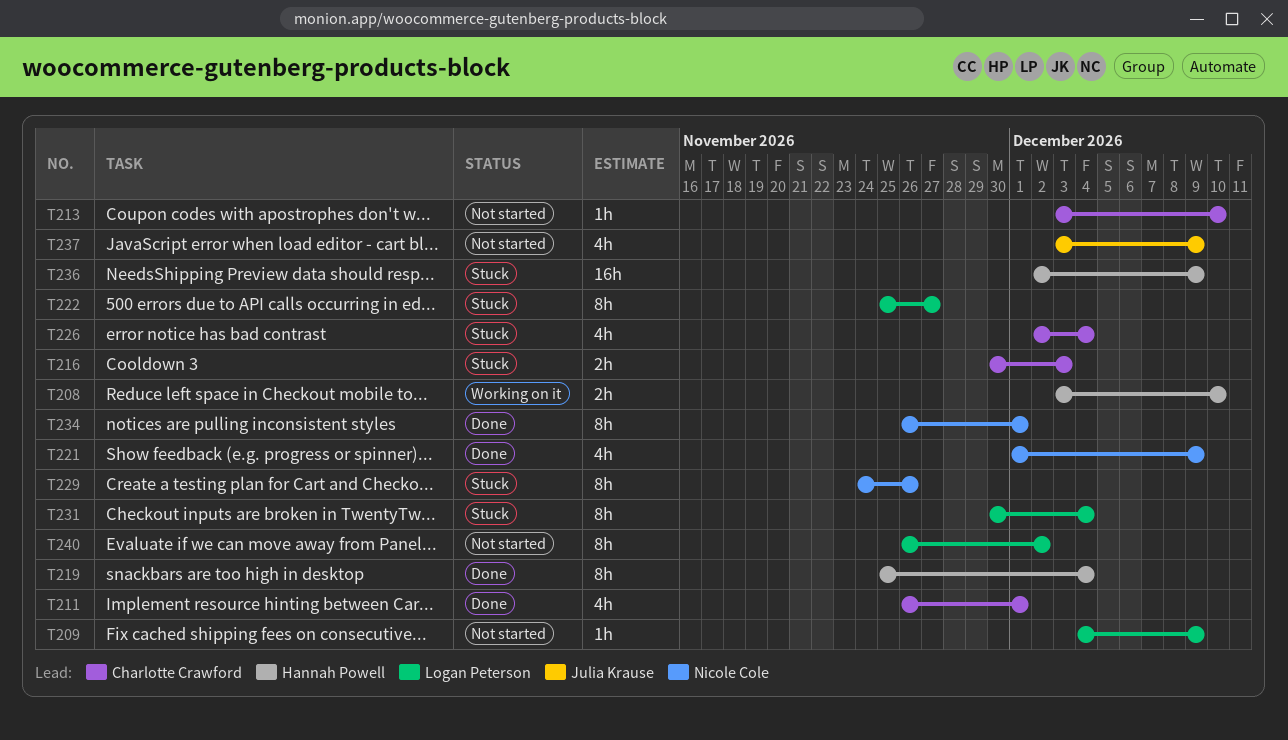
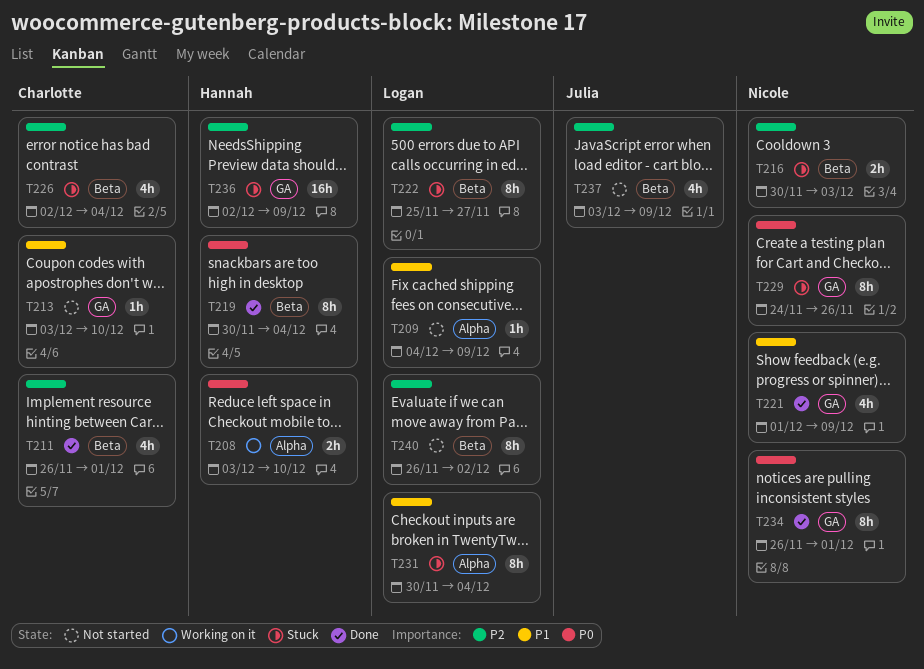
T216, owner: Charlotte Crawford -> Nicole Cole
T219, start: Nov 25 -> Nov 30

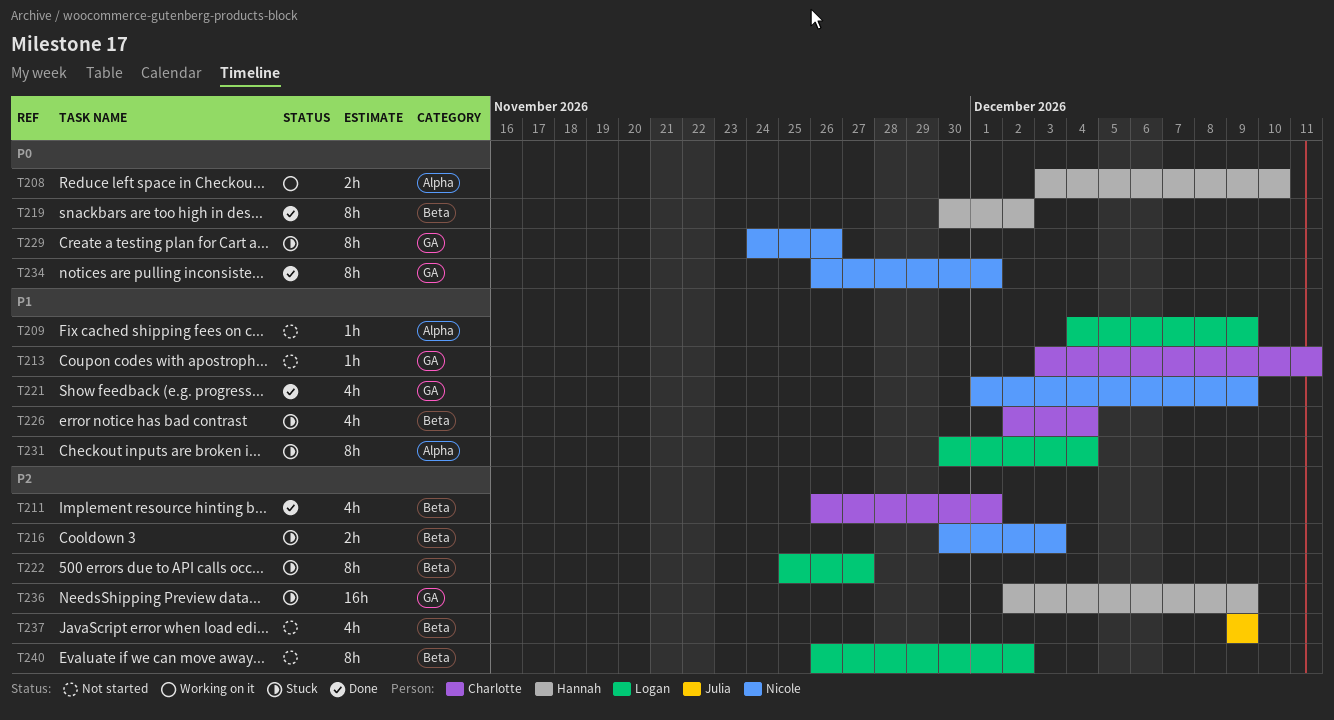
T213, due: Dec 10 -> Dec 11
T219, due: Dec 4 -> Dec 2
T226, priority: P2 -> P1
T237, start: Dec 3 -> Dec 9

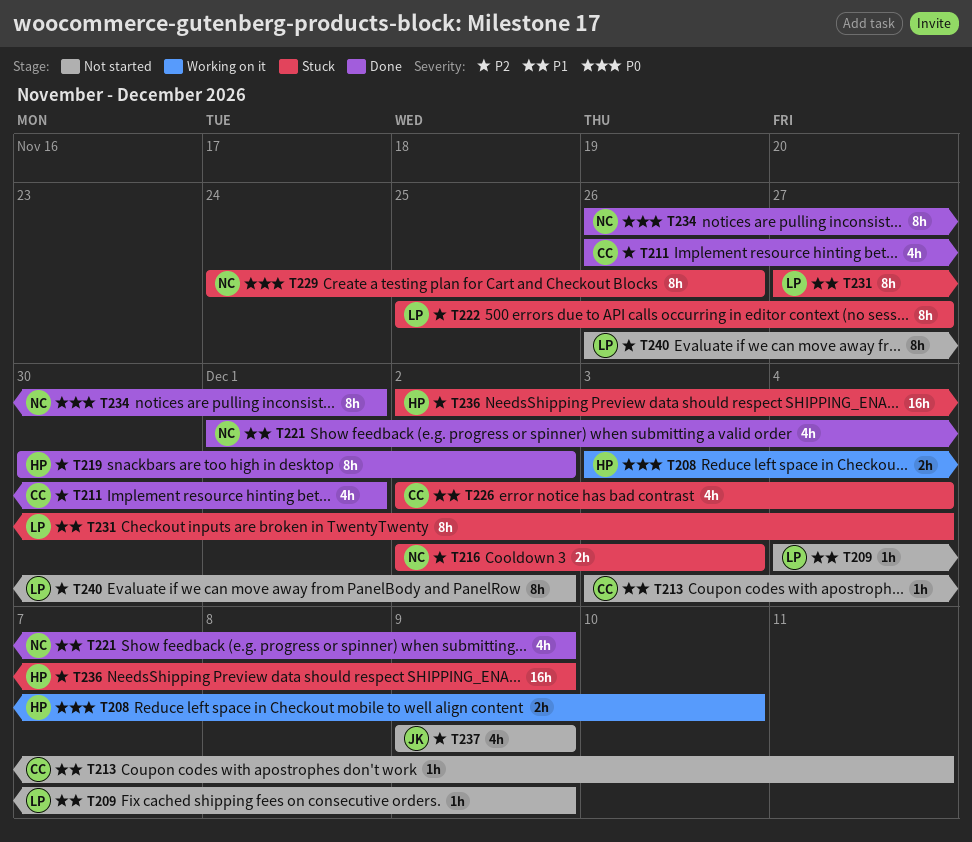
T216, start: Nov 30 -> Dec 2
T219, priority: P0 -> P2
T231, start: Nov 30 -> Nov 27

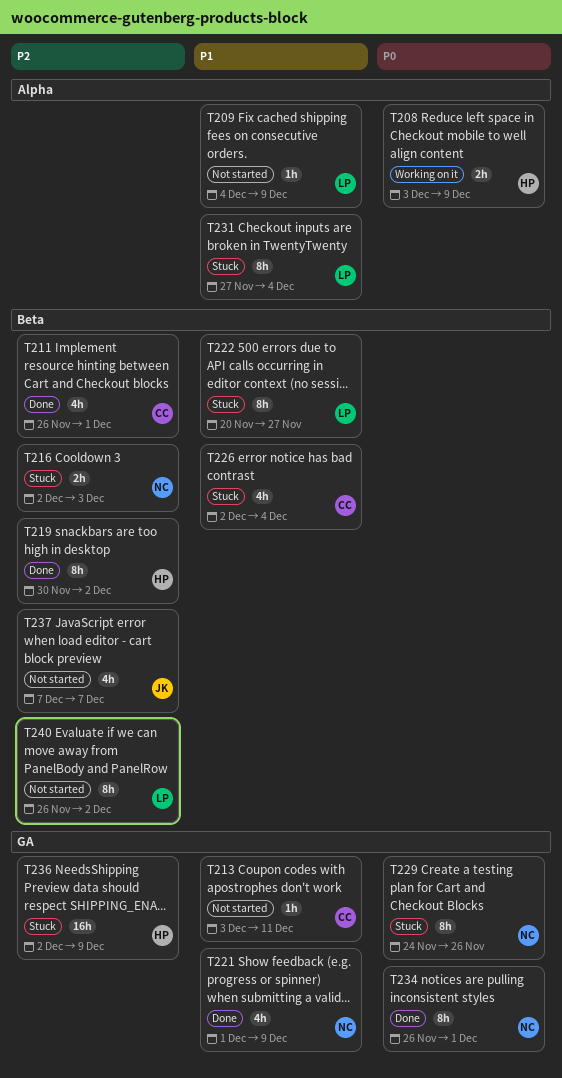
T208, due: Dec 10 -> Dec 9
T222, priority: P2 -> P1
T222, start: Nov 25 -> Nov 20
T237, start: Dec 9 -> Dec 7
T237, due: Dec 9 -> Dec 7

